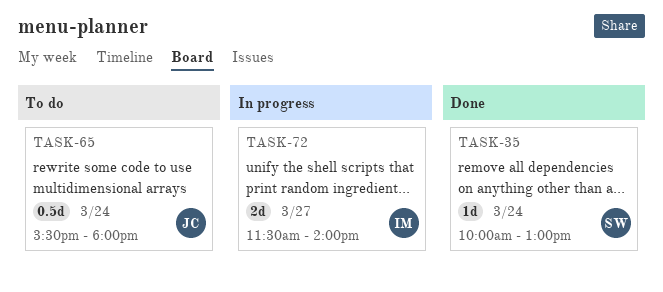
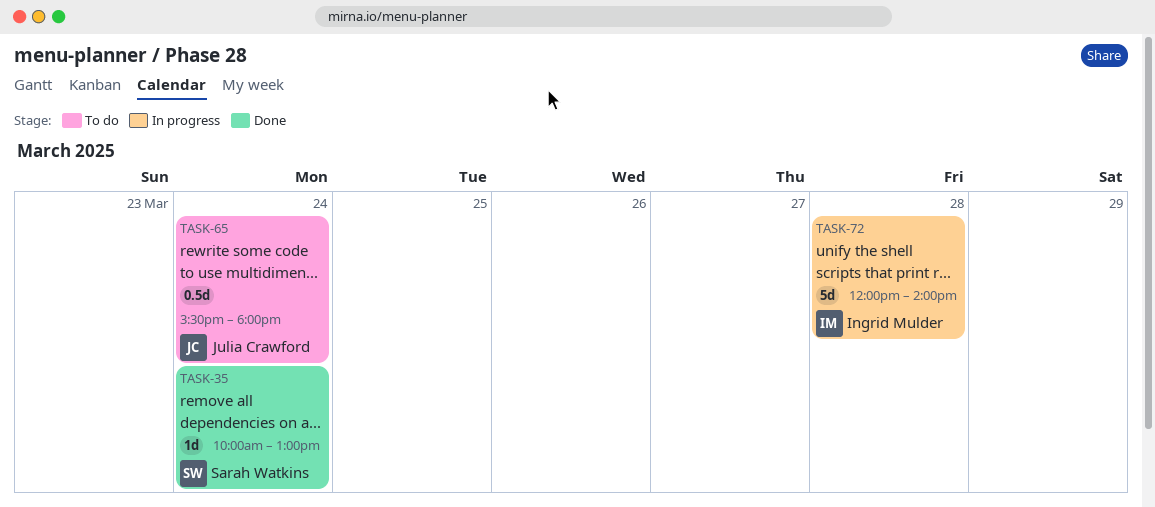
TASK-72, estimate: 2d -> 5d
TASK-72, day: Mar 27 -> Mar 28
TASK-72, begins: 11:30 -> 12:00

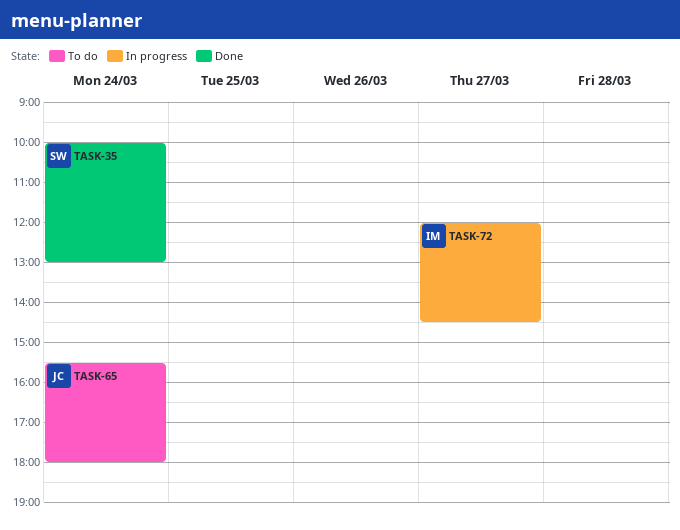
TASK-72, day: Mar 28 -> Mar 27
TASK-72, ends: 14:00 -> 14:30

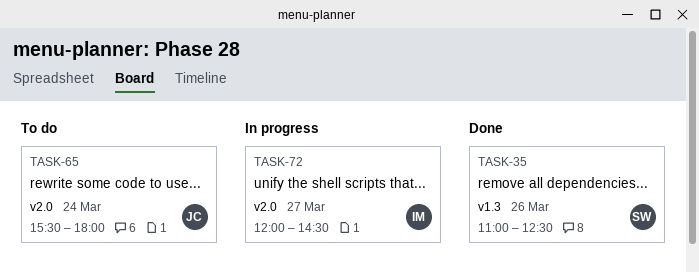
TASK-35, day: Mar 24 -> Mar 26
TASK-35, begins: 10:00 -> 11:00
TASK-35, ends: 13:00 -> 12:30

